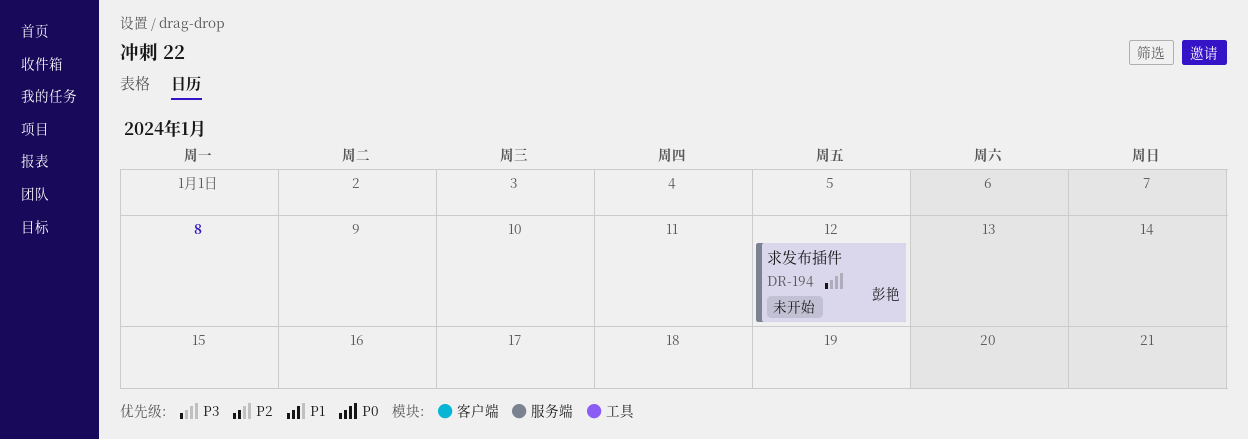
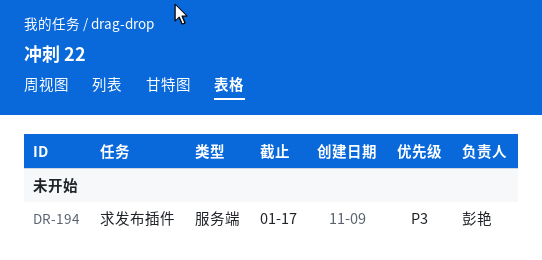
DR-194, due: Jan 12 -> Jan 17

